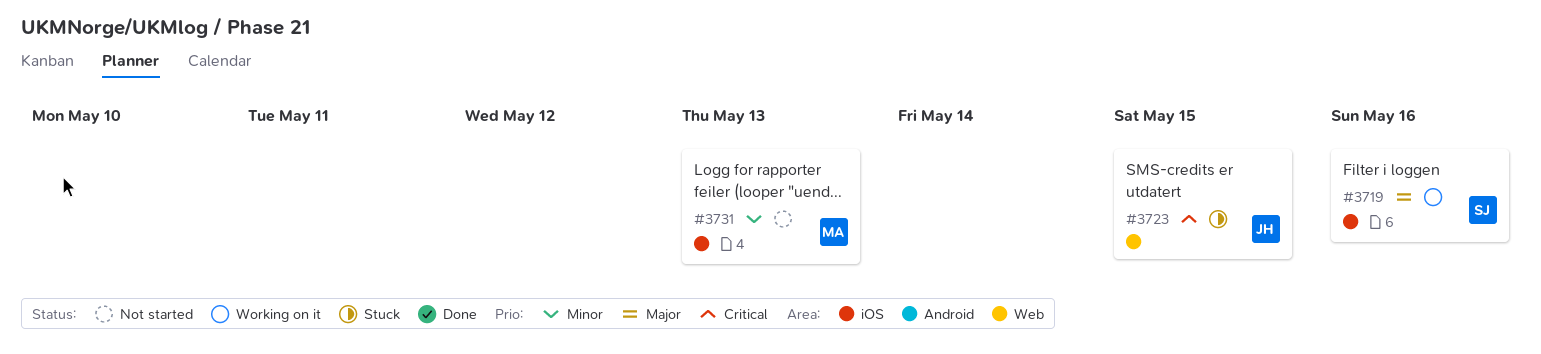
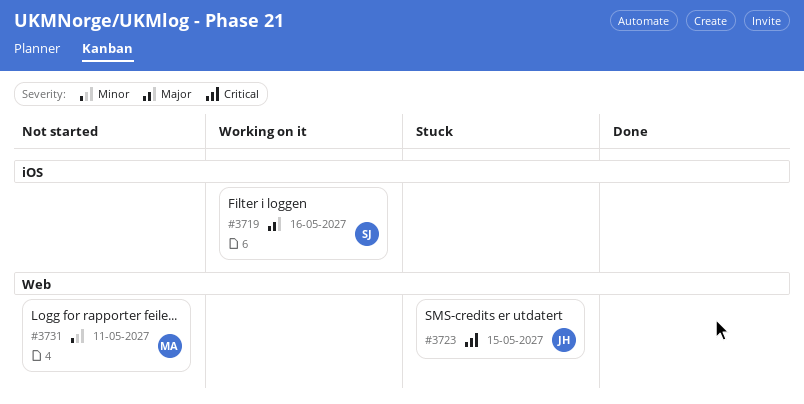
#3731, label: iOS -> Web
#3731, due: May 13 -> May 11

